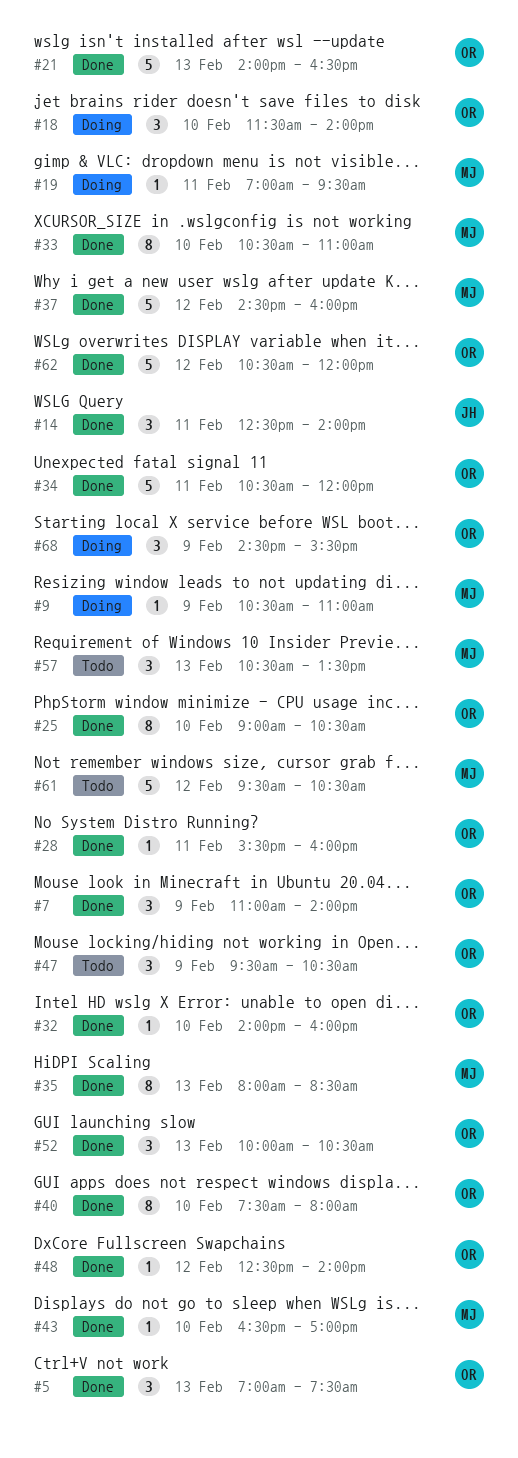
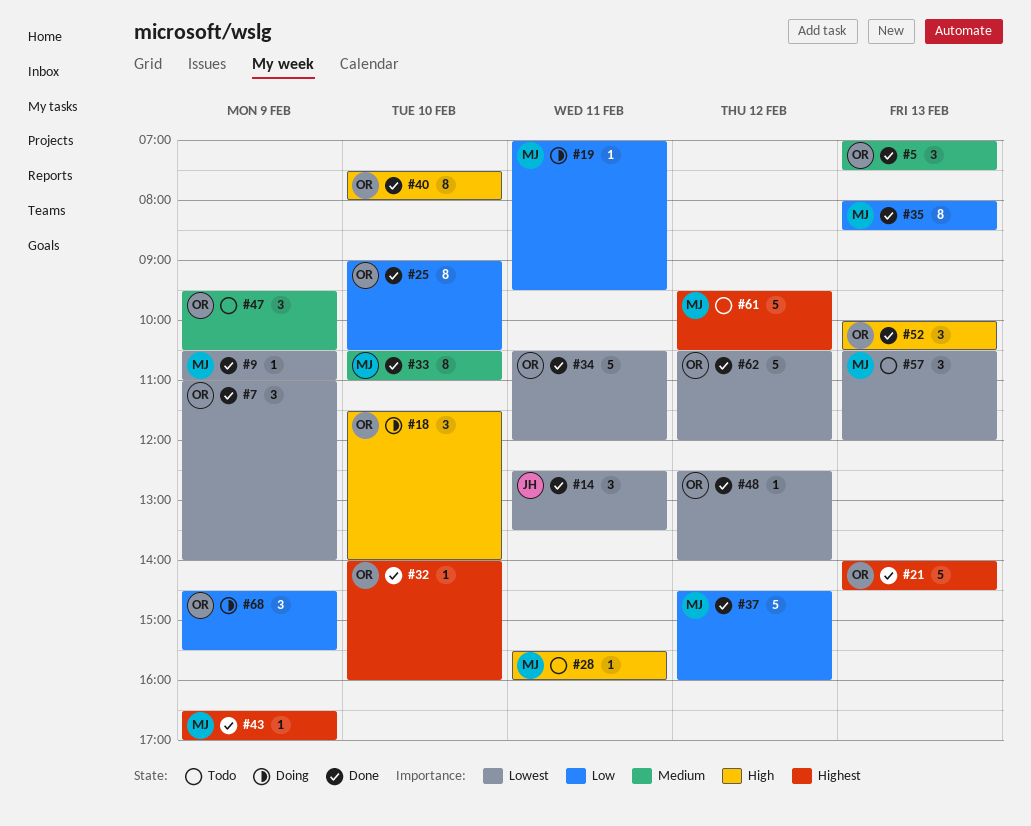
#9, status: Doing -> Done
#14, ends: 14:00 -> 13:30
#21, ends: 16:30 -> 14:30
#28, status: Done -> Todo
#28, owner: OR -> MJ
#43, day: Feb 10 -> Feb 9
#57, ends: 13:30 -> 12:00

